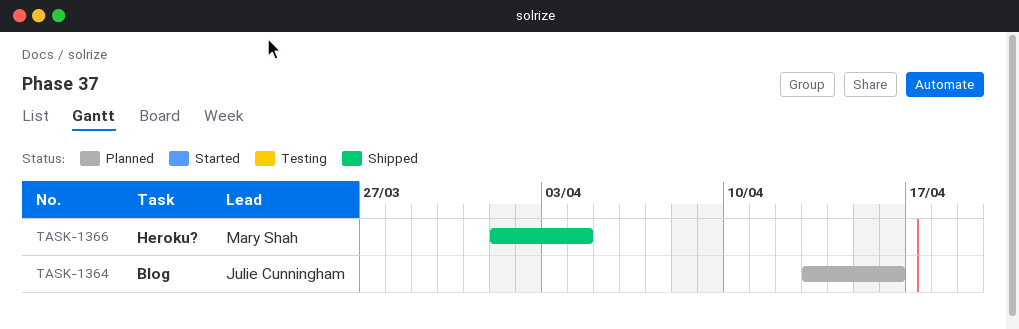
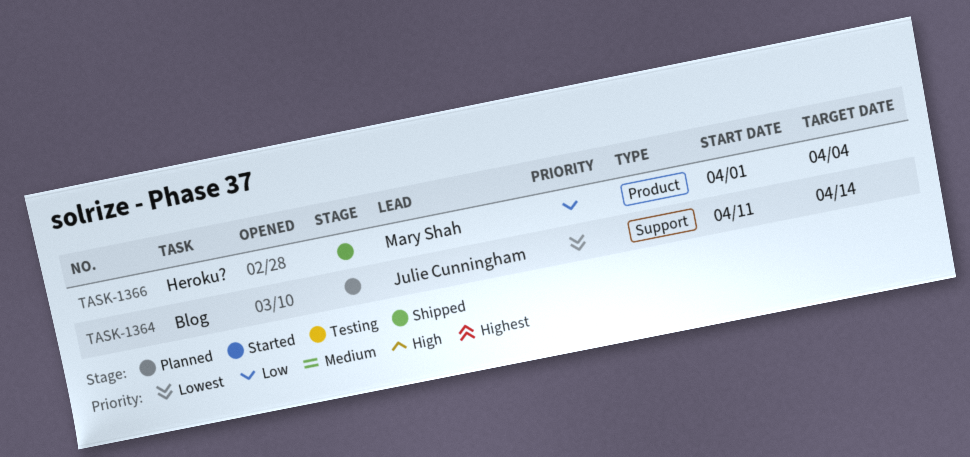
TASK-1364, start: Apr 13 -> Apr 11
TASK-1364, due: Apr 16 -> Apr 14

